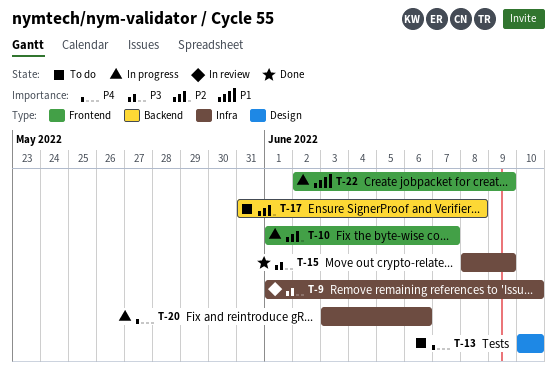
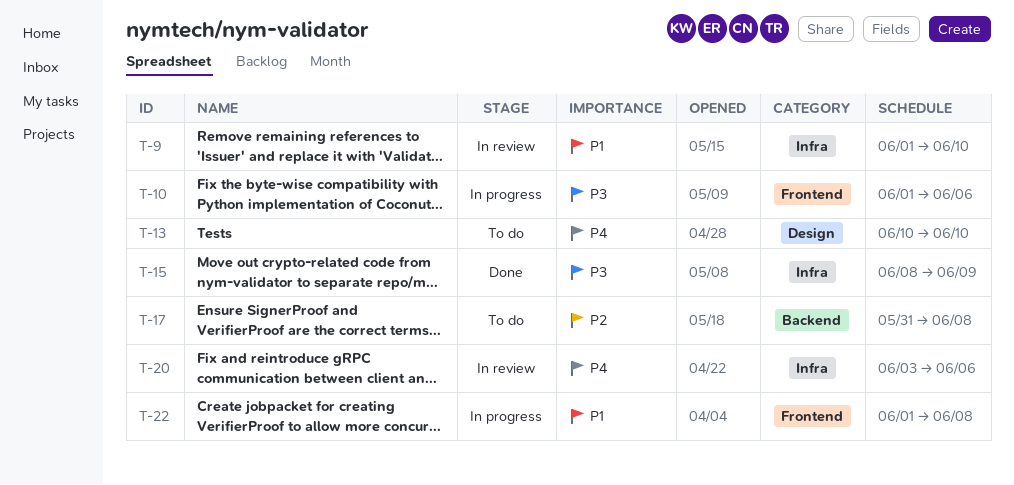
T-9, priority: P3 -> P1
T-10, priority: P2 -> P3
T-10, due: Jun 7 -> Jun 6
T-20, status: In progress -> In review
T-22, start: Jun 2 -> Jun 1
T-22, due: Jun 9 -> Jun 8

